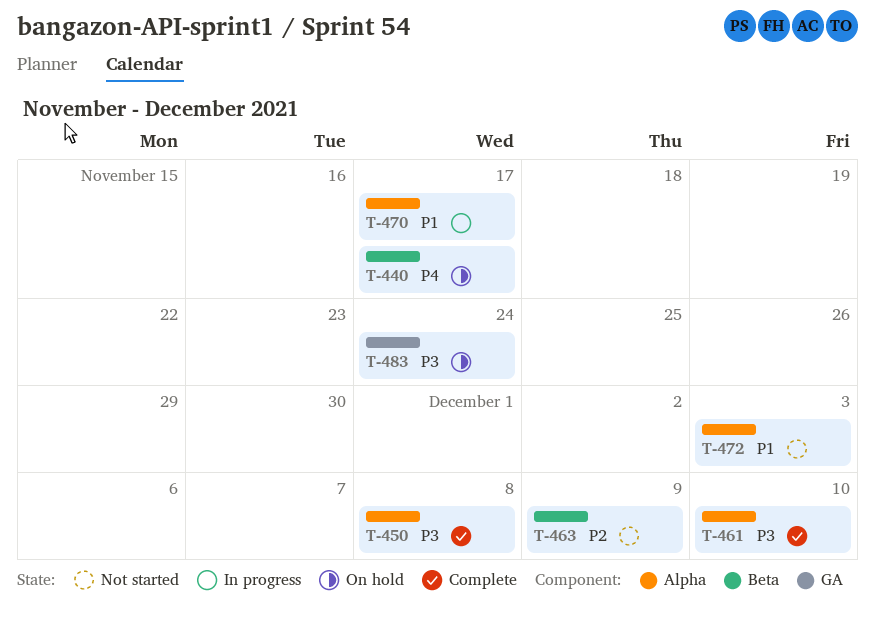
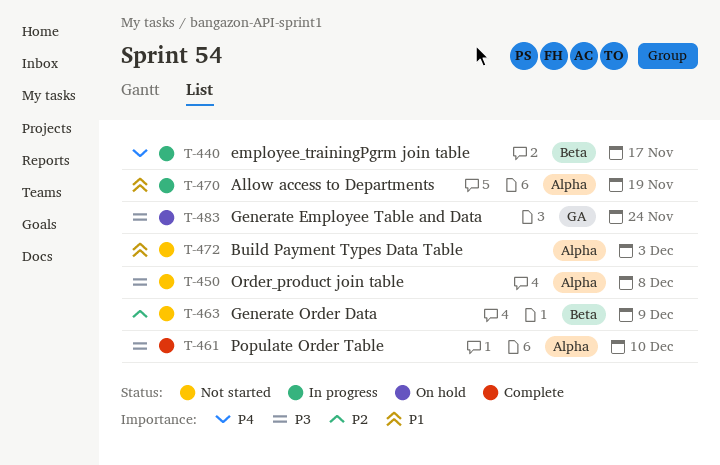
T-440, status: On hold -> In progress
T-450, status: Complete -> Not started
T-470, due: Nov 17 -> Nov 19

